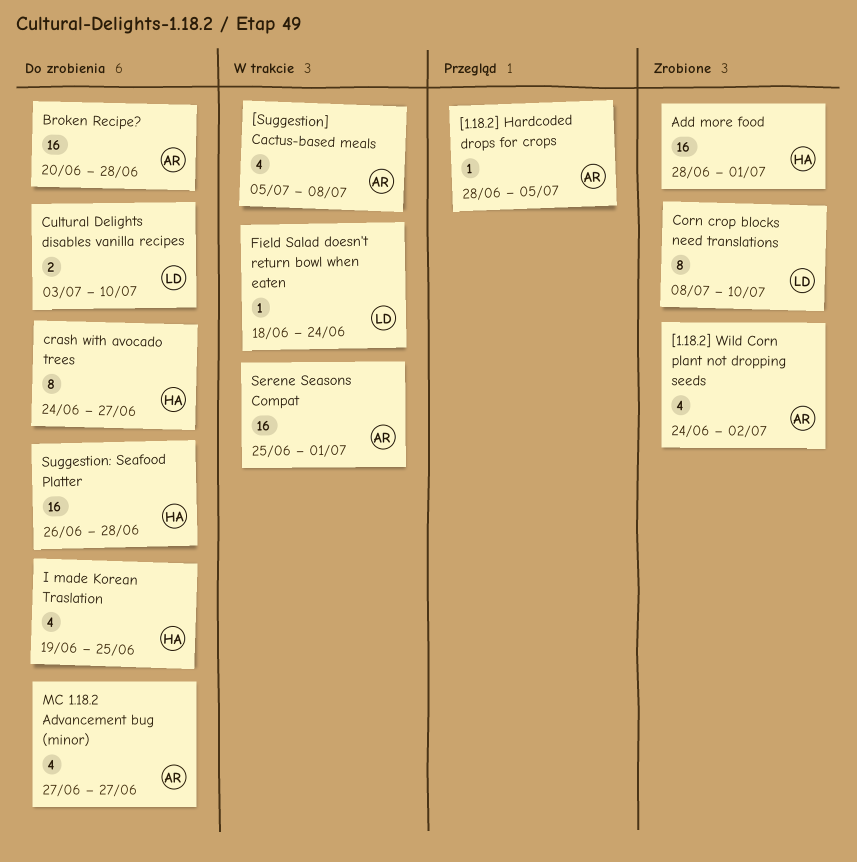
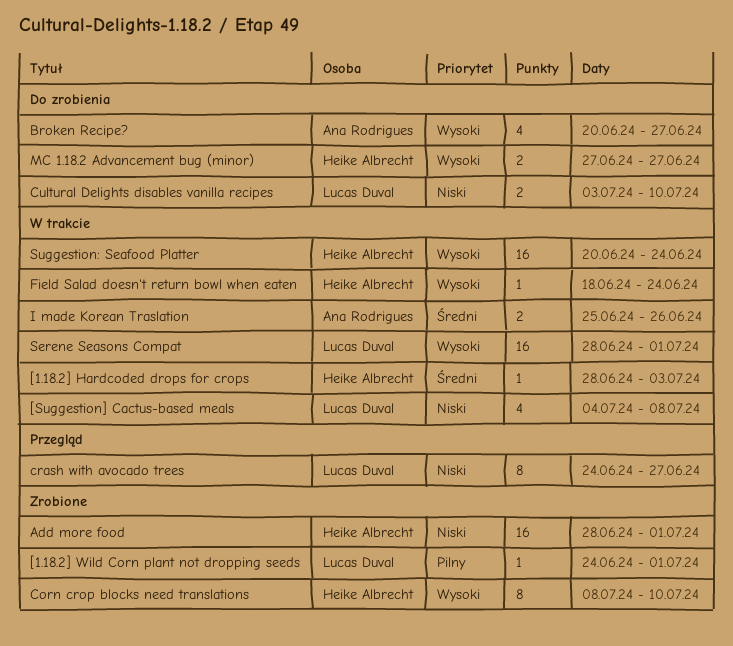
[1.18.2] Hardcoded drops for crops, status: Przegląd -> W trakcie
[1.18.2] Hardcoded drops for crops, owner: Ana Rodrigues -> Heike Albrecht
[1.18.2] Hardcoded drops for crops, due: Jul 5 -> Jul 3
[1.18.2] Wild Corn plant not dropping seeds, owner: Ana Rodrigues -> Lucas Duval
[1.18.2] Wild Corn plant not dropping seeds, estimate: 4 -> 1
[1.18.2] Wild Corn plant not dropping seeds, due: Jul 2 -> Jul 1
[Suggestion] Cactus-based meals, owner: Ana Rodrigues -> Lucas Duval
[Suggestion] Cactus-based meals, start: Jul 5 -> Jul 4
Broken Recipe?, estimate: 16 -> 4
Broken Recipe?, due: Jun 28 -> Jun 27
Corn crop blocks need translations, owner: Lucas Duval -> Heike Albrecht
crash with avocado trees, status: Do zrobienia -> Przegląd
crash with avocado trees, owner: Heike Albrecht -> Lucas Duval
Field Salad doesn't return bowl when eaten, owner: Lucas Duval -> Heike Albrecht
I made Korean Traslation, status: Do zrobienia -> W trakcie
I made Korean Traslation, owner: Heike Albrecht -> Ana Rodrigues
I made Korean Traslation, estimate: 4 -> 2
I made Korean Traslation, start: Jun 19 -> Jun 25
I made Korean Traslation, due: Jun 25 -> Jun 26
MC 1.18.2 Advancement bug (minor), owner: Ana Rodrigues -> Heike Albrecht
MC 1.18.2 Advancement bug (minor), estimate: 4 -> 2
Serene Seasons Compat, owner: Ana Rodrigues -> Lucas Duval
Serene Seasons Compat, start: Jun 25 -> Jun 28
Suggestion: Seafood Platter, status: Do zrobienia -> W trakcie
Suggestion: Seafood Platter, start: Jun 26 -> Jun 20
Suggestion: Seafood Platter, due: Jun 28 -> Jun 24

